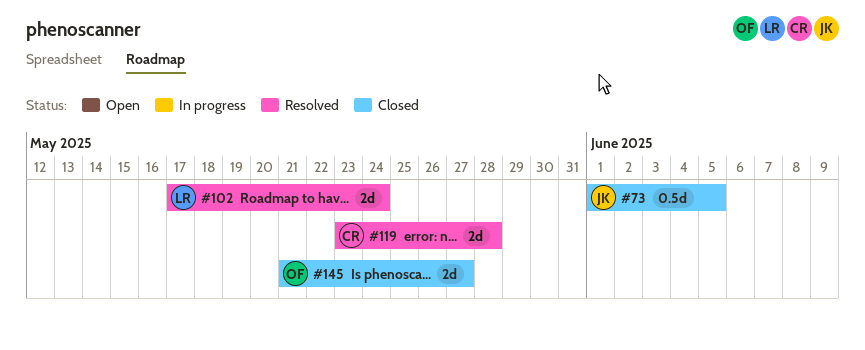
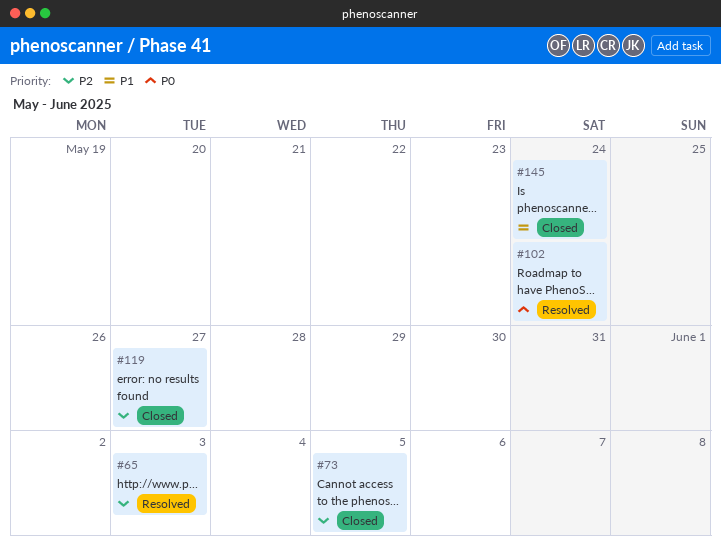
#65: none -> present
#119, status: Resolved -> Closed
#119, due: May 28 -> May 27
#145, due: May 27 -> May 24

